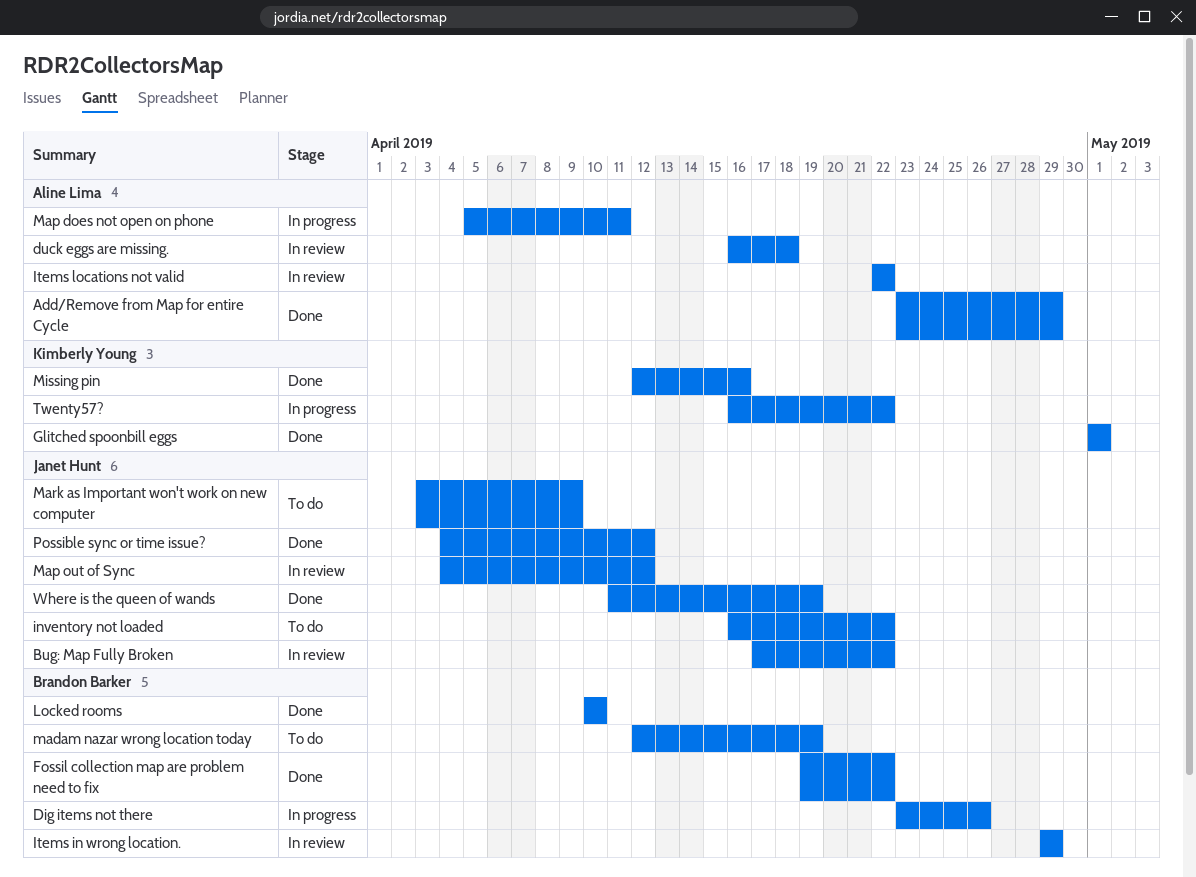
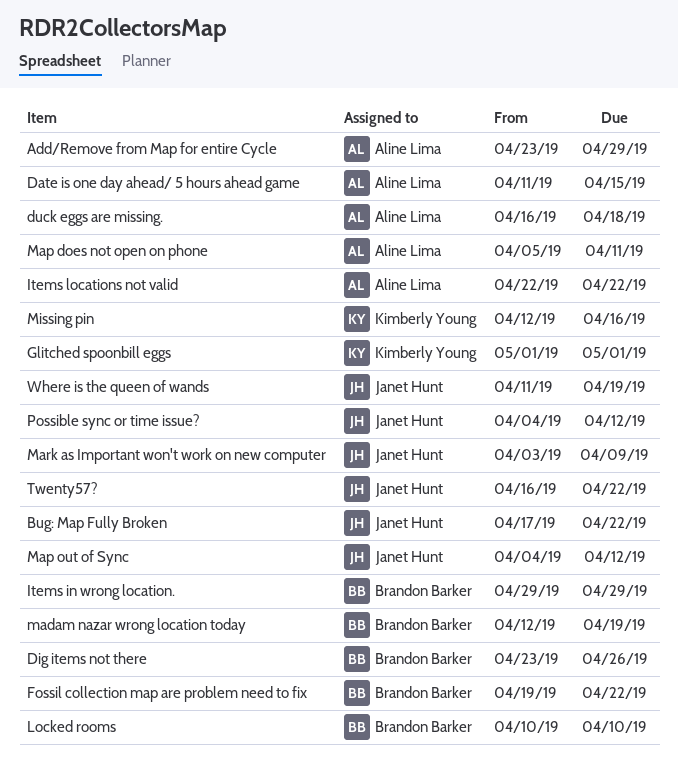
Date is one day ahead/ 5 hours ahead game: none -> present
inventory not loaded: present -> none
Twenty57?, owner: Kimberly Young -> Janet Hunt

